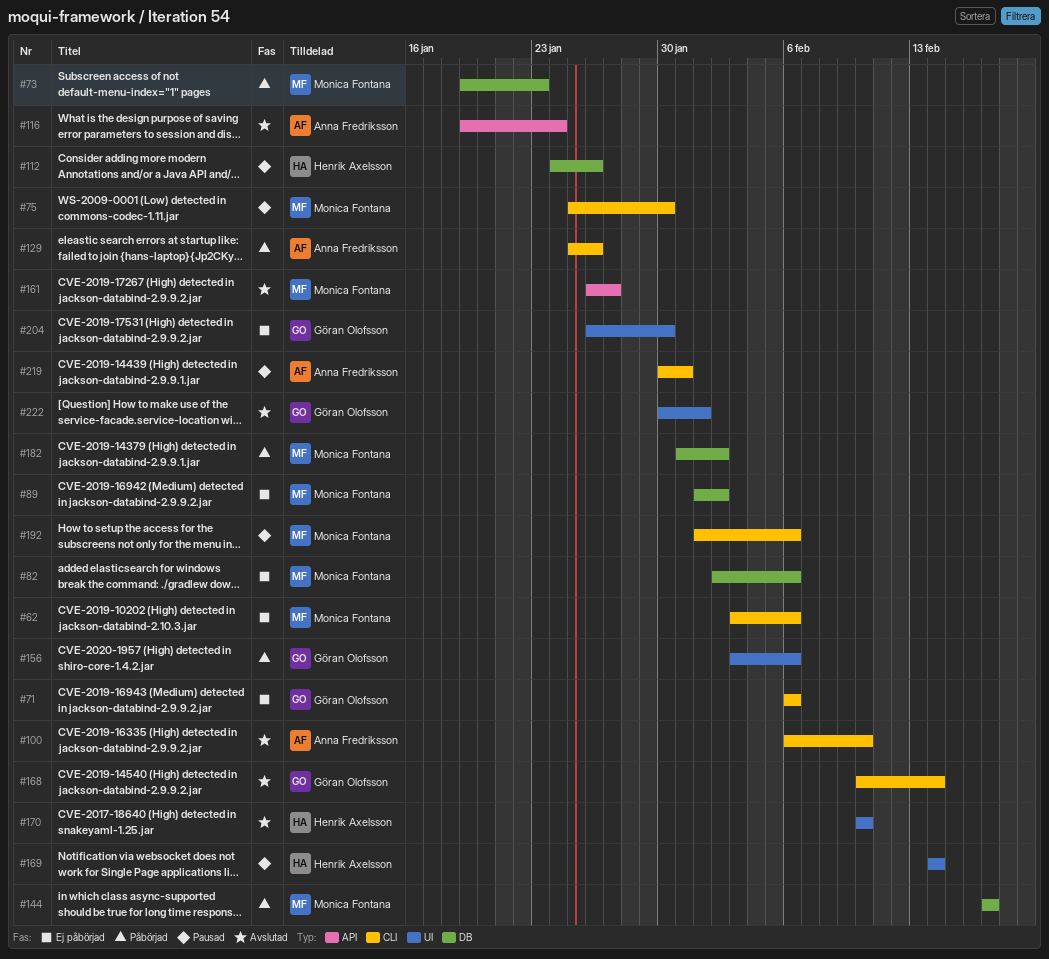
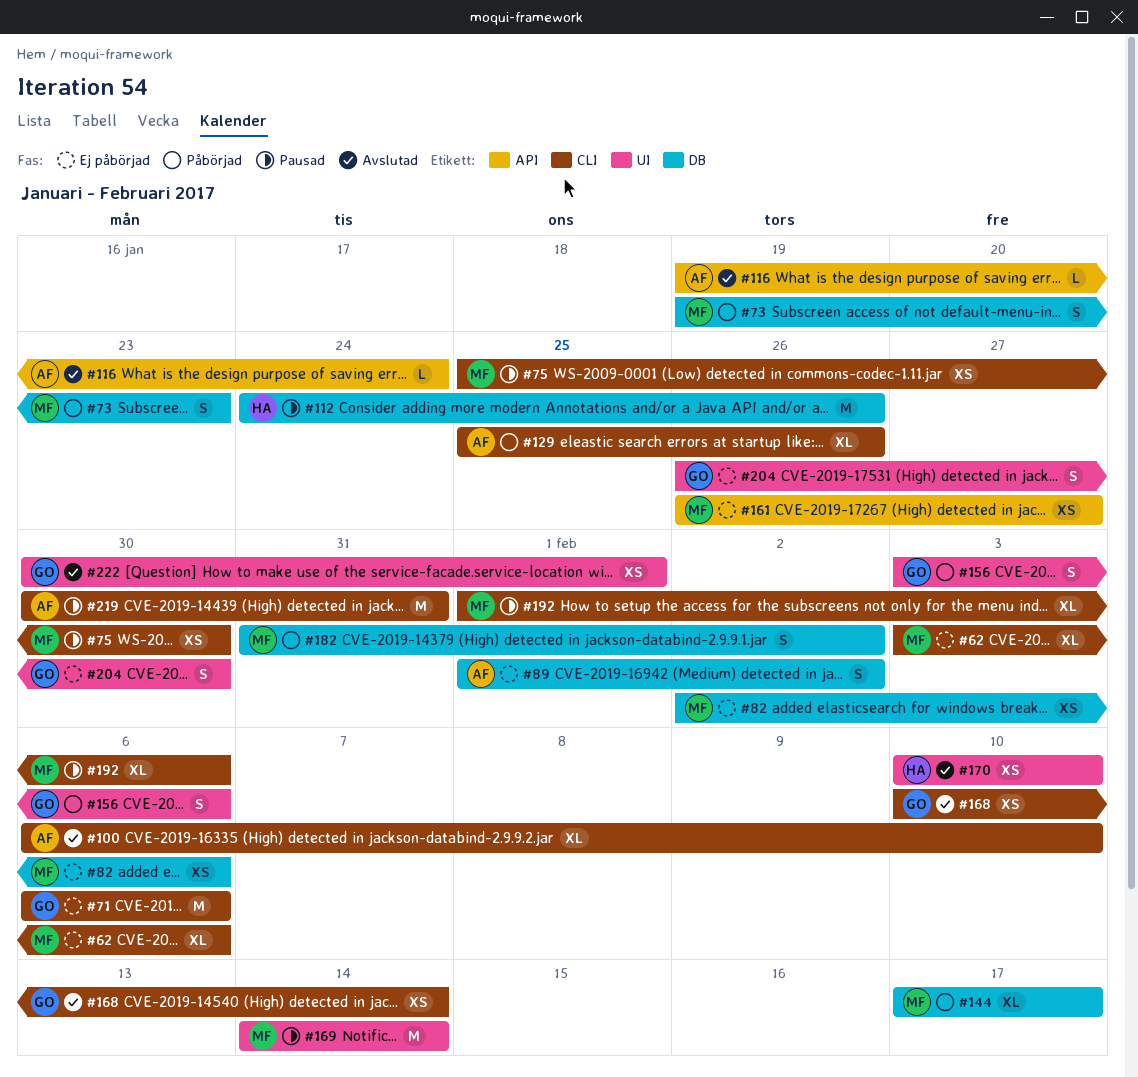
#89, owner: Monica Fontana -> Anna Fredriksson
#161, status: Avslutad -> Ej påbörjad
#169, owner: Henrik Axelsson -> Monica Fontana

